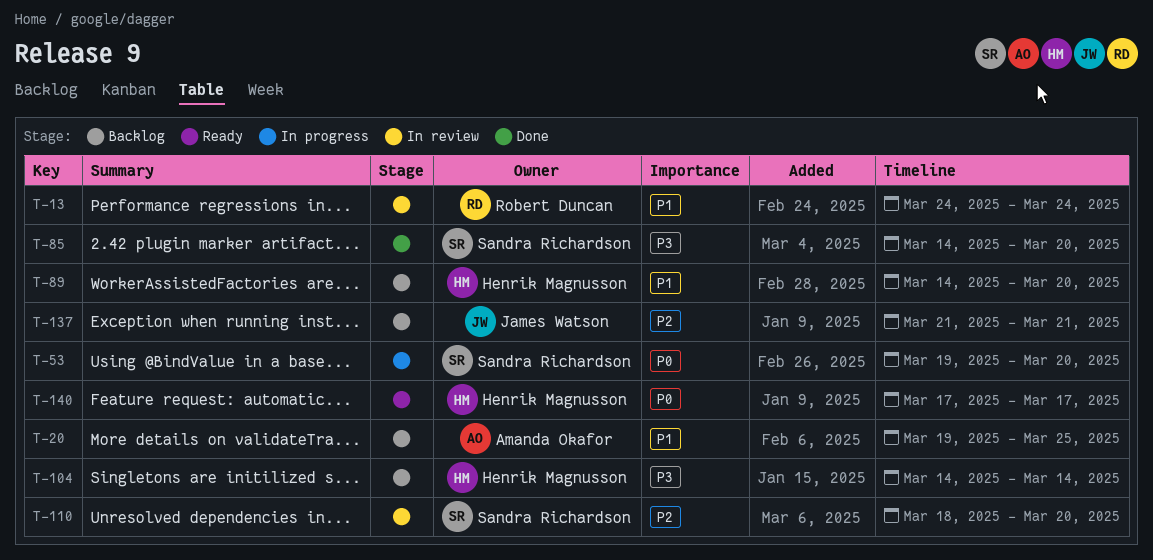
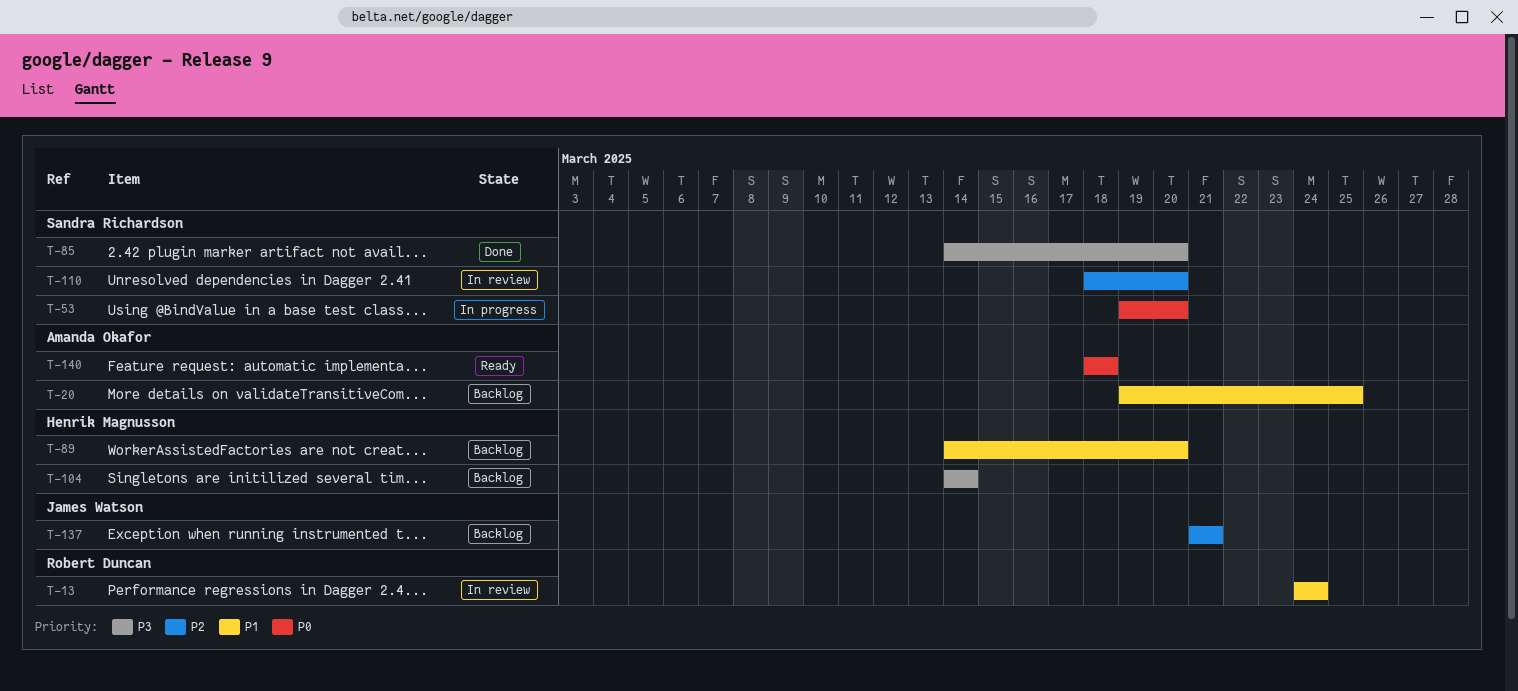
T-140, owner: Henrik Magnusson -> Amanda Okafor
T-140, start: Mar 17 -> Mar 18
T-140, due: Mar 17 -> Mar 18

